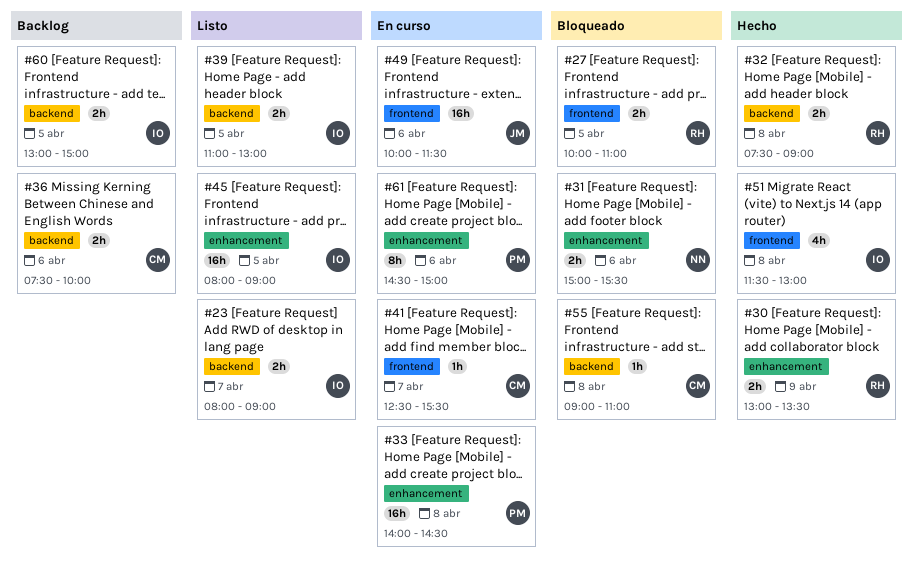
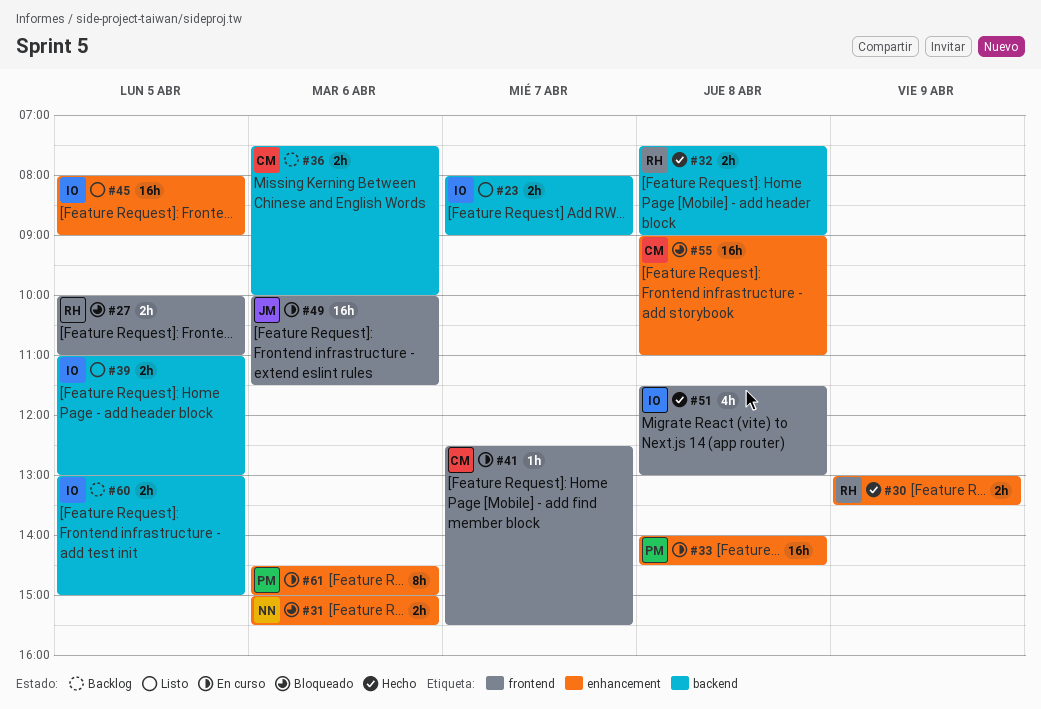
#55, label: backend -> enhancement
#55, estimate: 1h -> 16h

